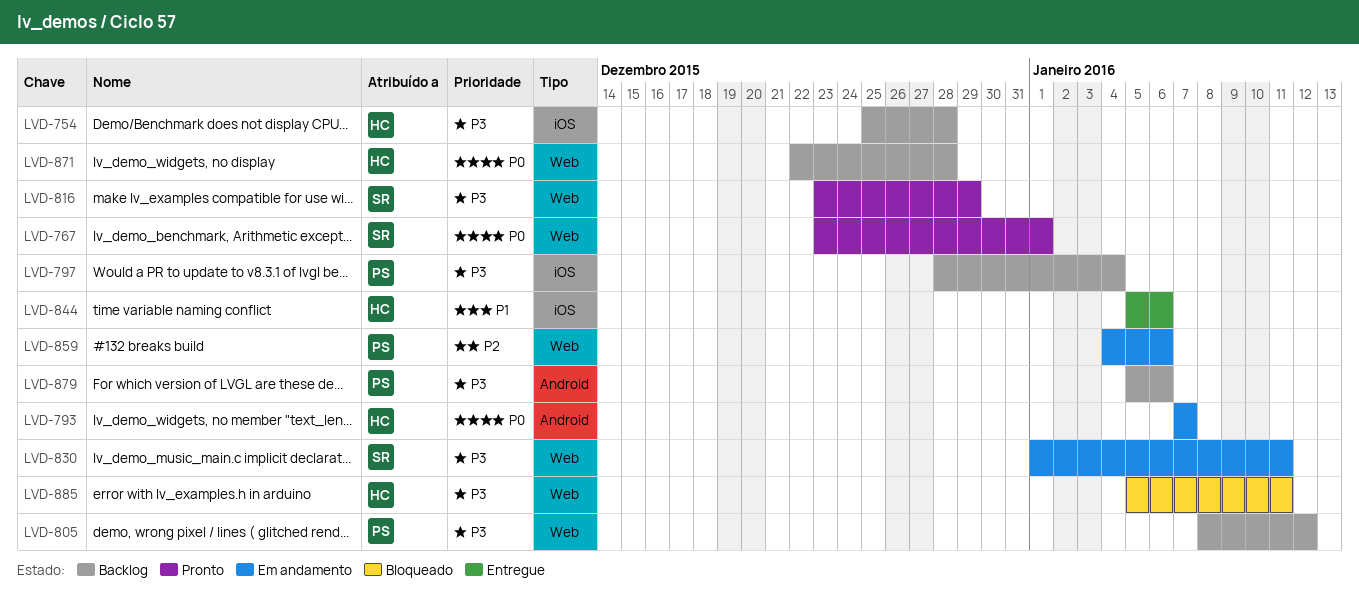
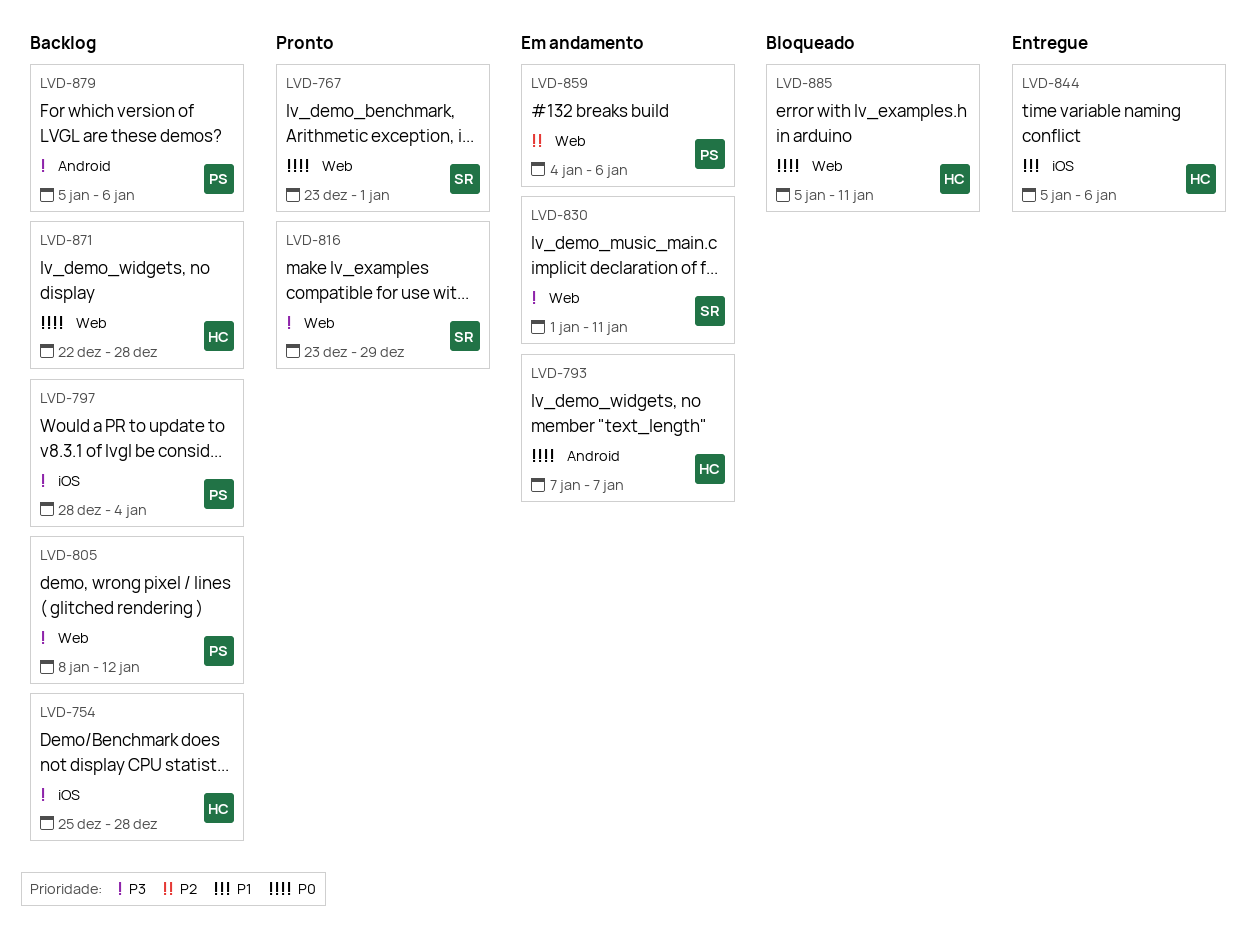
LVD-885, priority: P3 -> P0

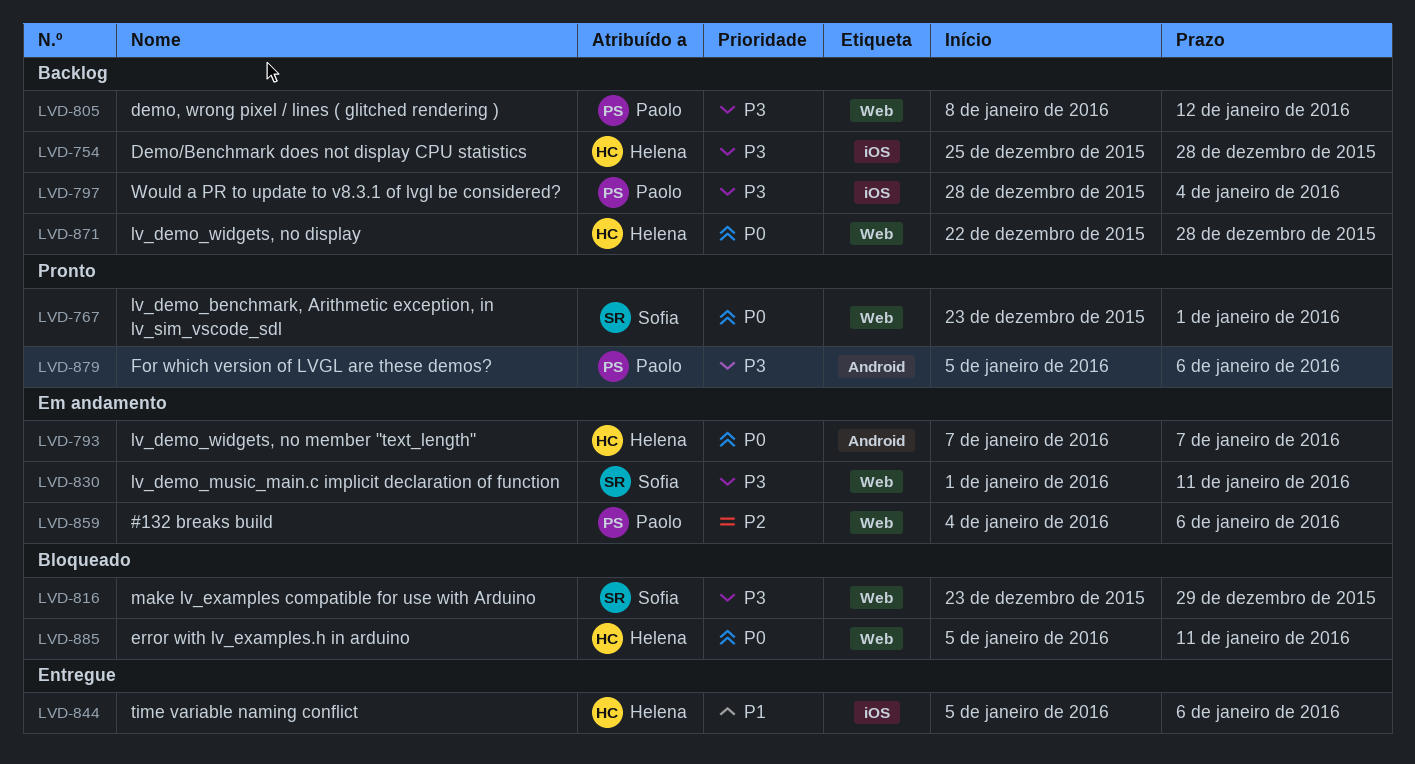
LVD-816, status: Pronto -> Bloqueado
LVD-879, status: Backlog -> Pronto

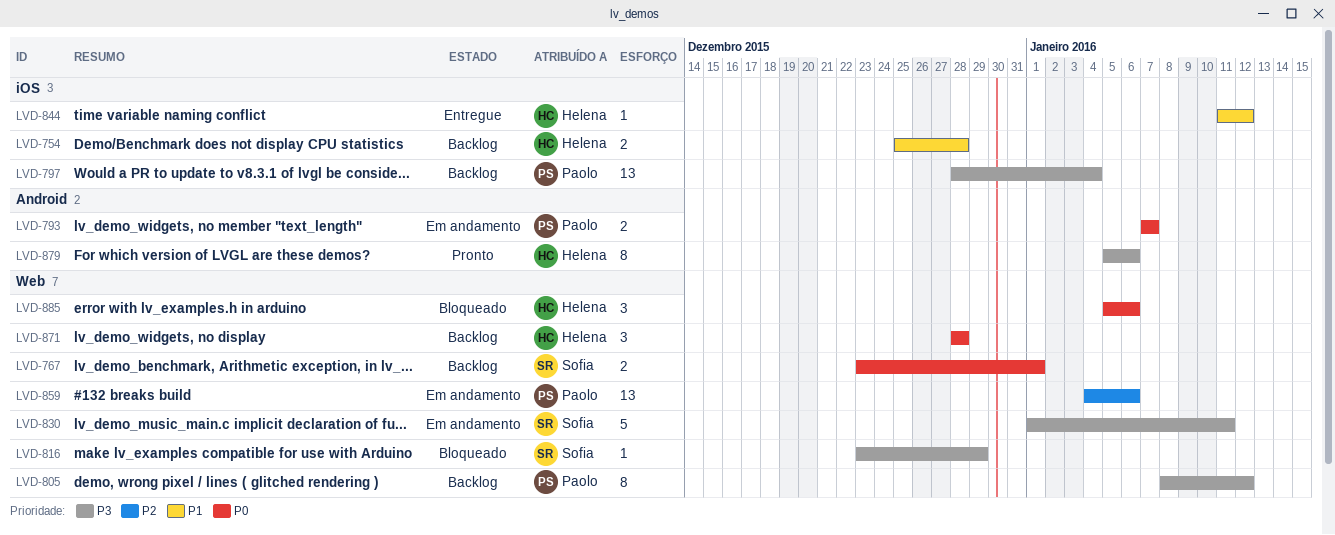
LVD-754, priority: P3 -> P1
LVD-767, status: Pronto -> Backlog
LVD-793, owner: Helena -> Paolo
LVD-844, start: Jan 5 -> Jan 11
LVD-844, due: Jan 6 -> Jan 12
LVD-871, start: Dec 22 -> Dec 28
LVD-879, owner: Paolo -> Helena
LVD-885, due: Jan 11 -> Jan 6

